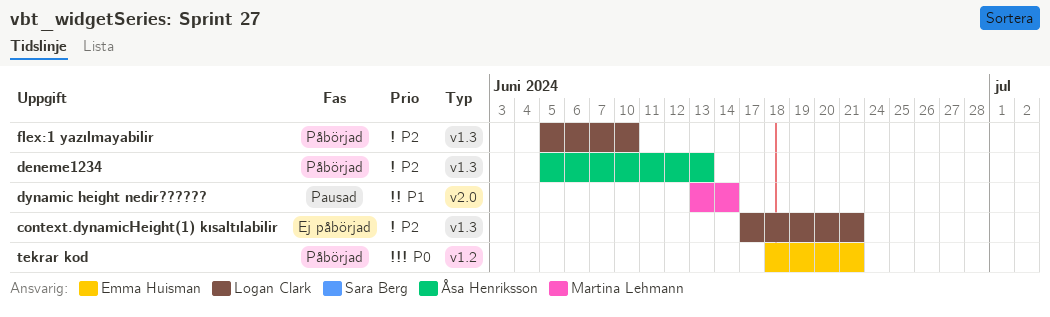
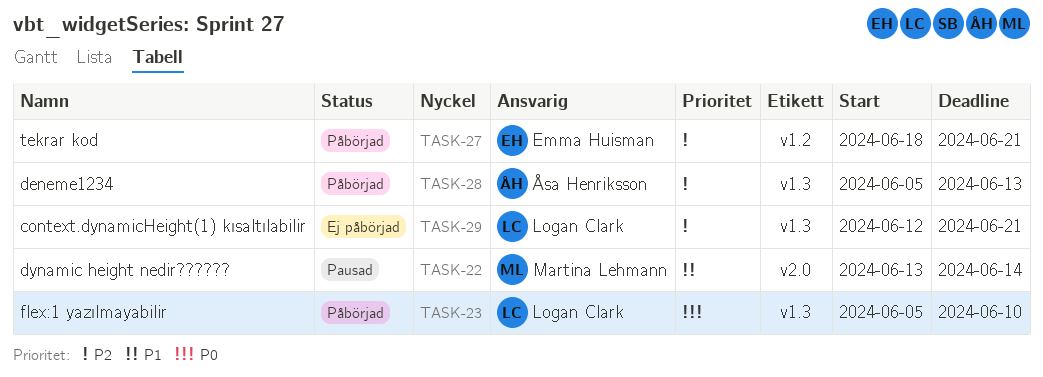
context.dynamicHeight(1) kısaltılabilir, start: Jun 17 -> Jun 12
flex:1 yazılmayabilir, priority: P2 -> P0
tekrar kod, priority: P0 -> P2

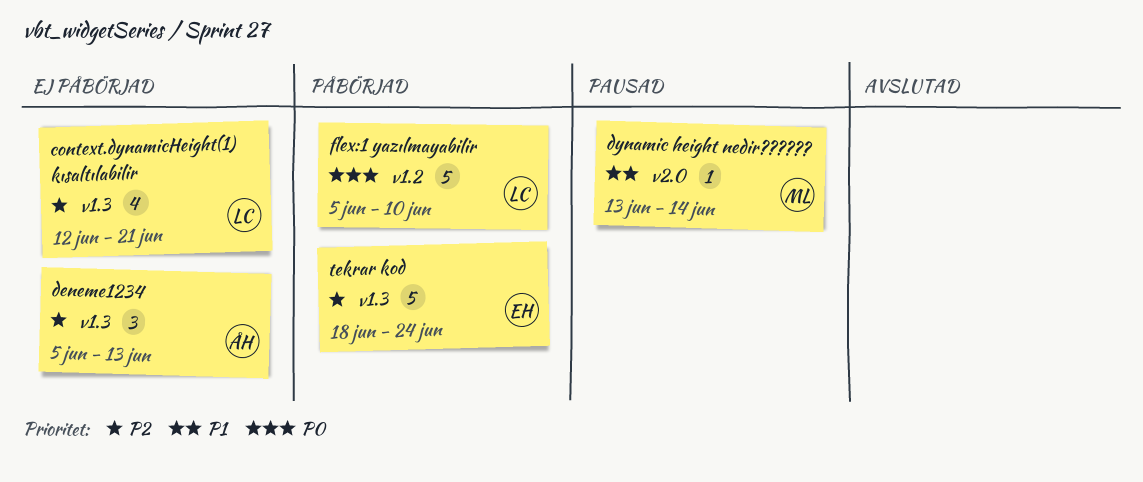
deneme1234, status: Påbörjad -> Ej påbörjad
flex:1 yazılmayabilir, label: v1.3 -> v1.2
tekrar kod, label: v1.2 -> v1.3
tekrar kod, due: Jun 21 -> Jun 24

